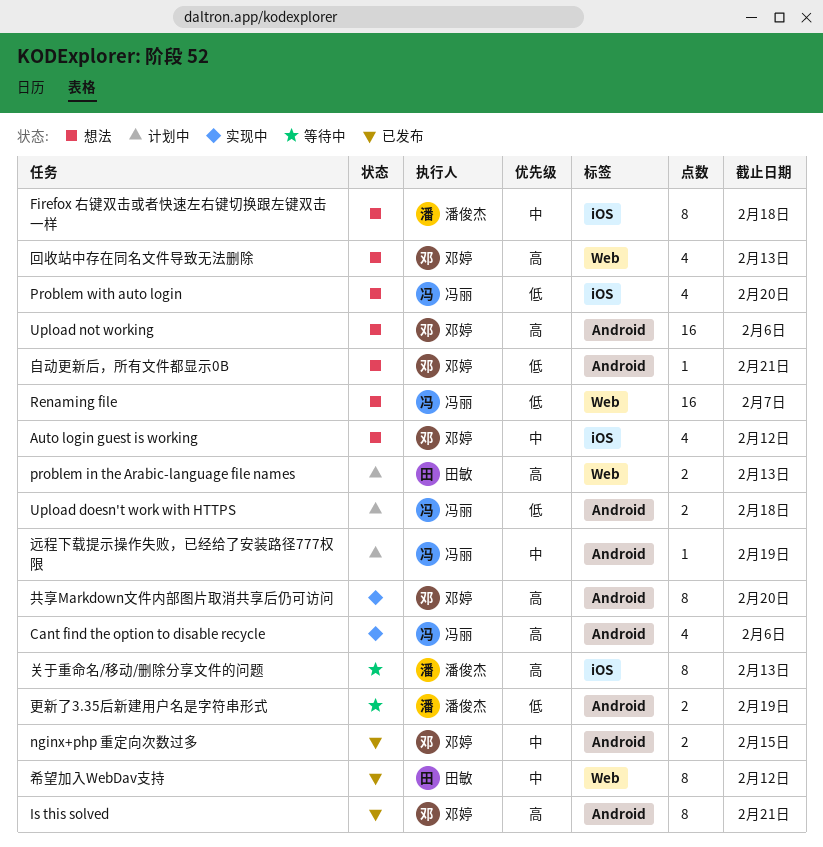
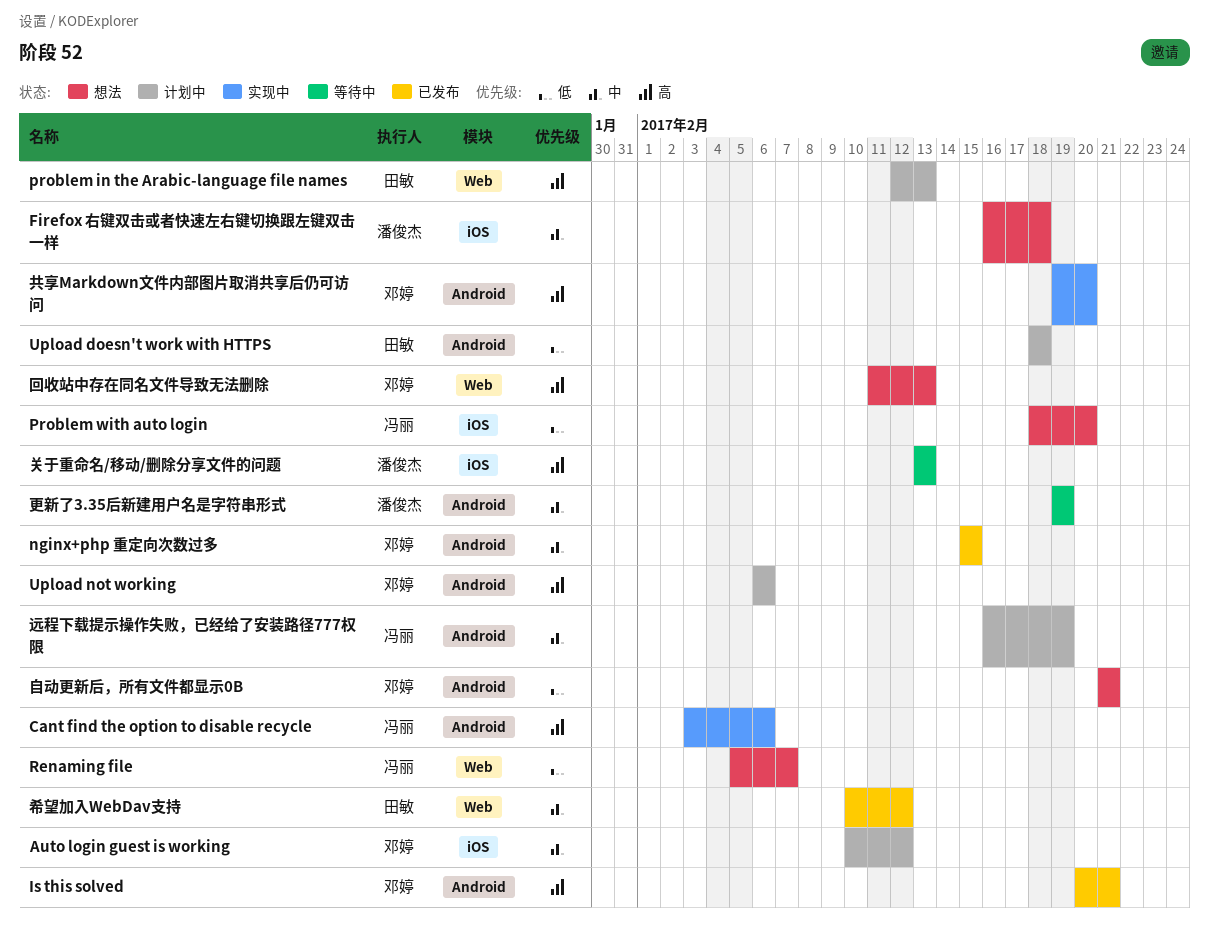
Auto login guest is working, status: 想法 -> 计划中
Upload doesn't work with HTTPS, owner: 冯丽 -> 田敏
Upload not working, status: 想法 -> 计划中
更新了3.35后新建用户名是字符串形式, priority: 低 -> 中

